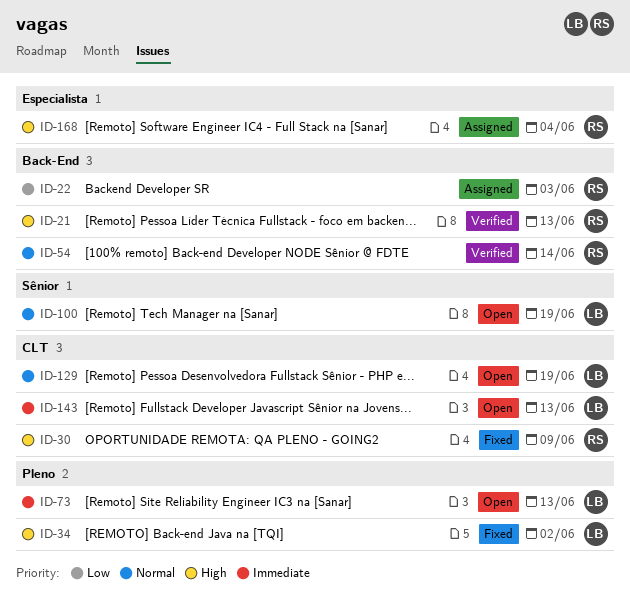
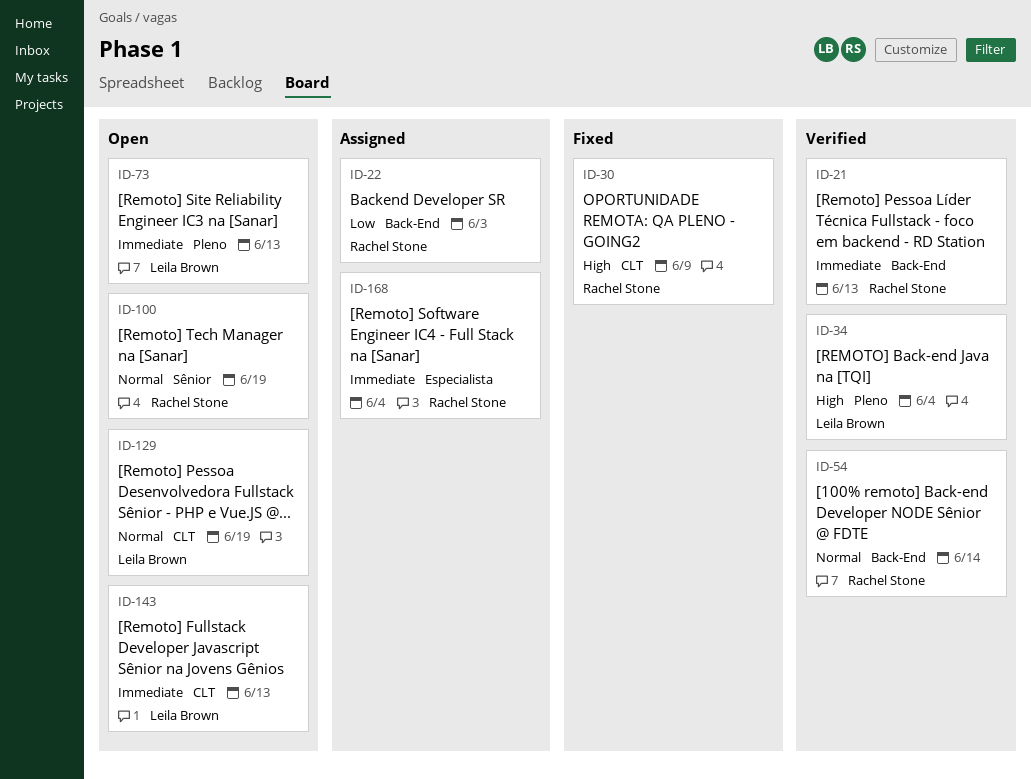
ID-21, priority: High -> Immediate
ID-34, status: Fixed -> Verified
ID-34, due: Jun 2 -> Jun 4
ID-100, owner: Leila Brown -> Rachel Stone
ID-168, priority: High -> Immediate

